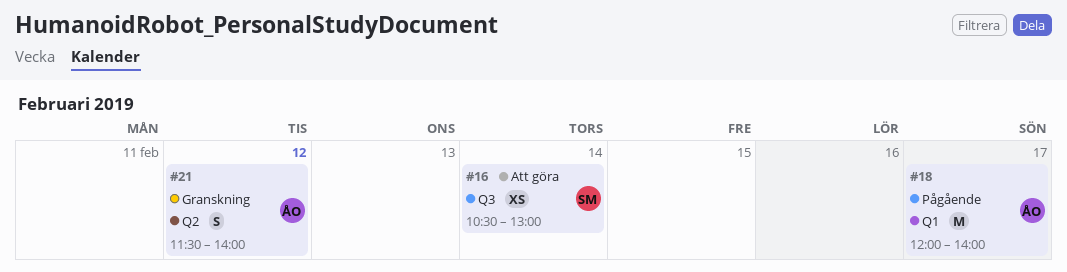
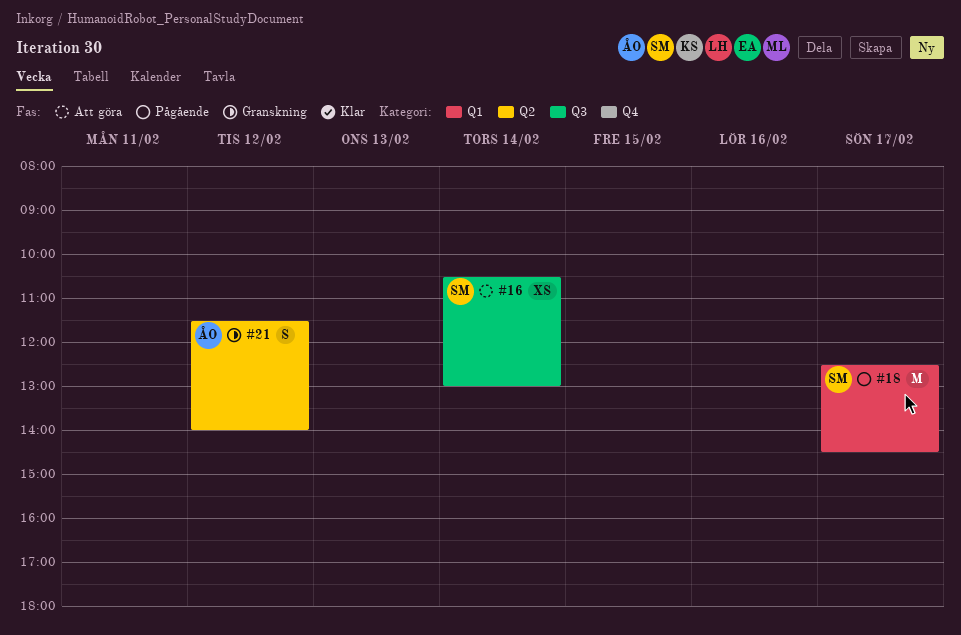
#18, owner: ÅO -> SM
#18, begins: 12:00 -> 12:30
#18, ends: 14:00 -> 14:30

